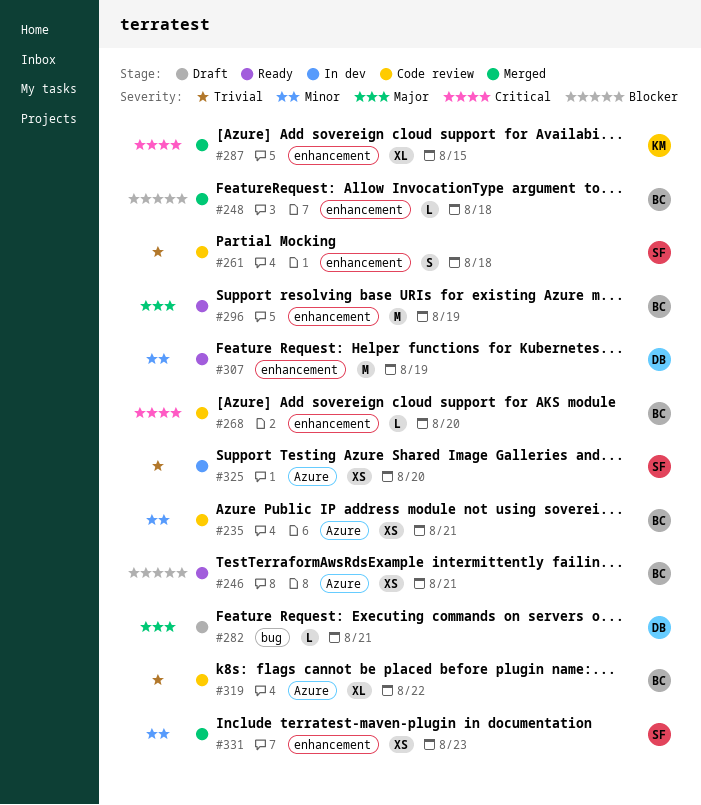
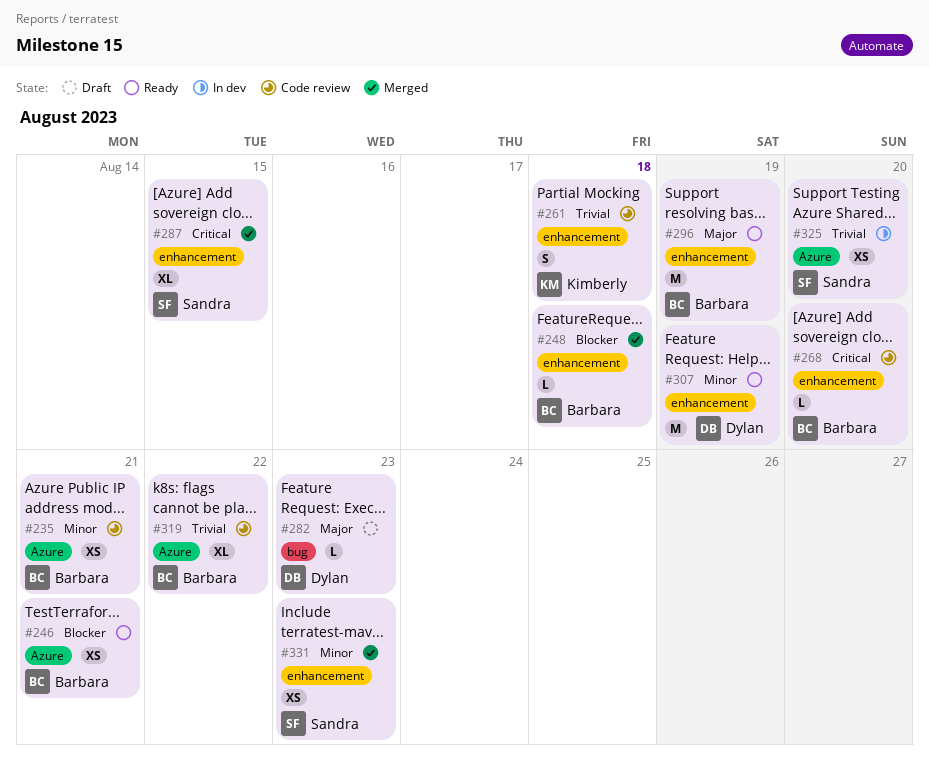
#261, owner: Sandra -> Kimberly
#282, due: Aug 21 -> Aug 23
#287, owner: Kimberly -> Sandra

